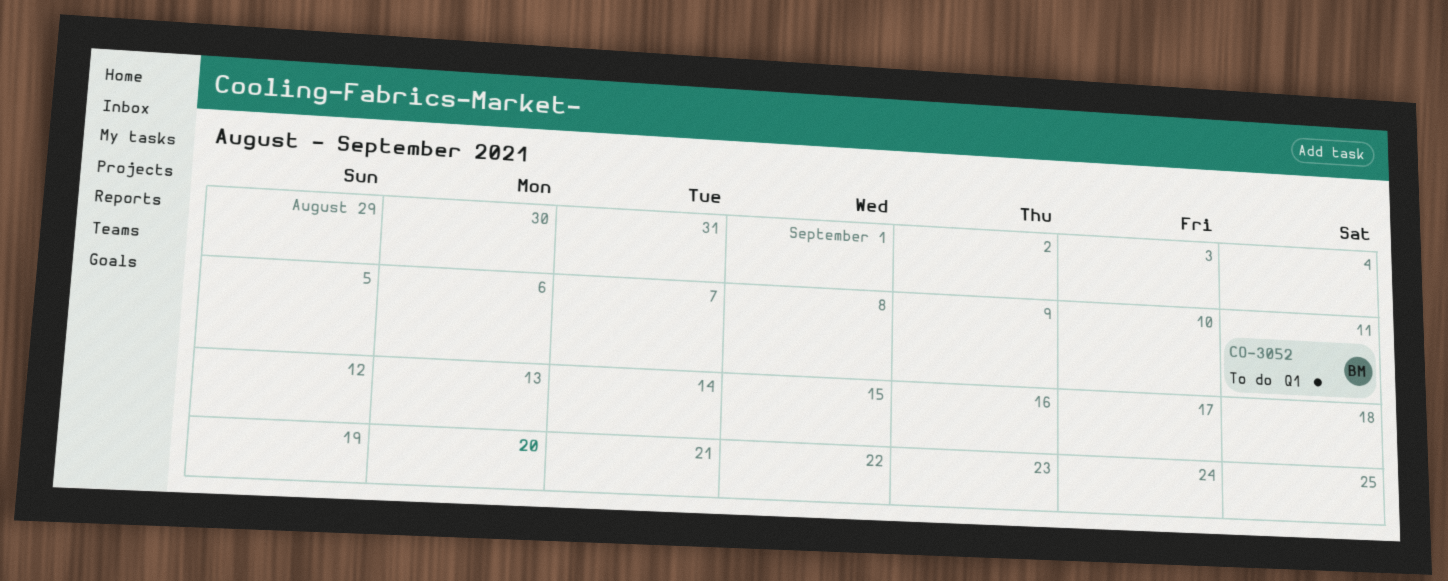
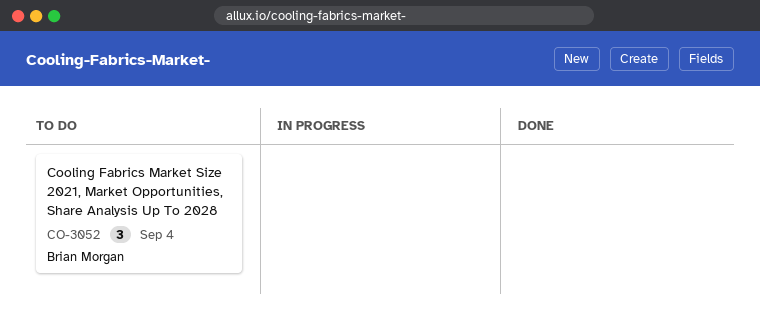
CO-3052, estimate: 1 -> 3
CO-3052, due: Sep 11 -> Sep 4

